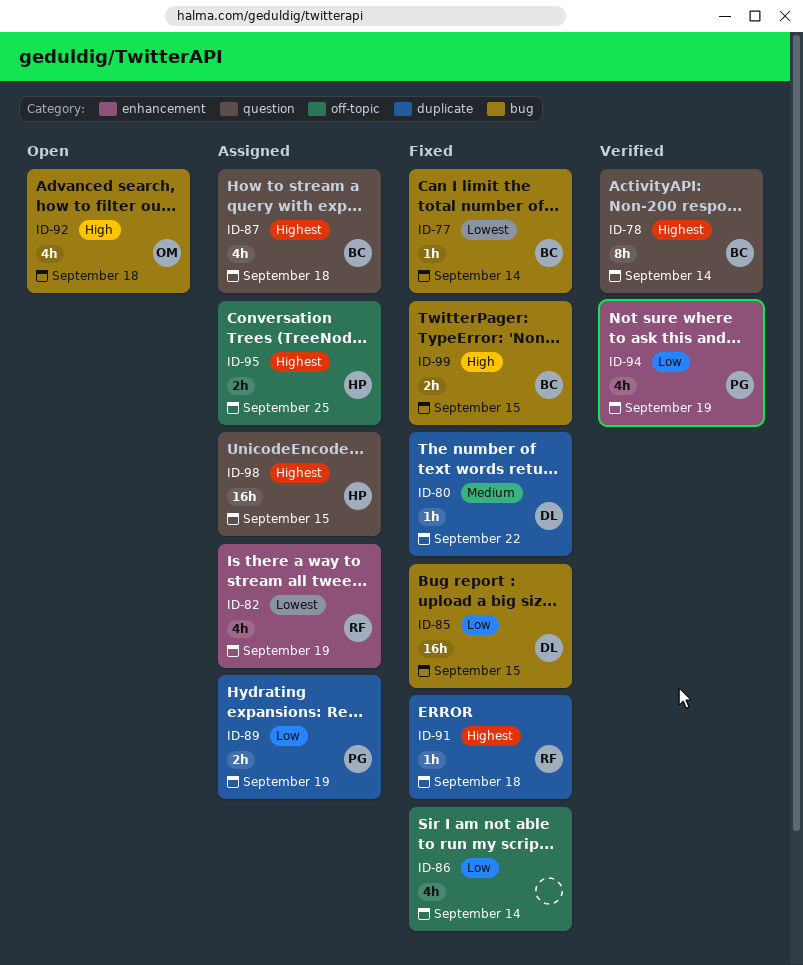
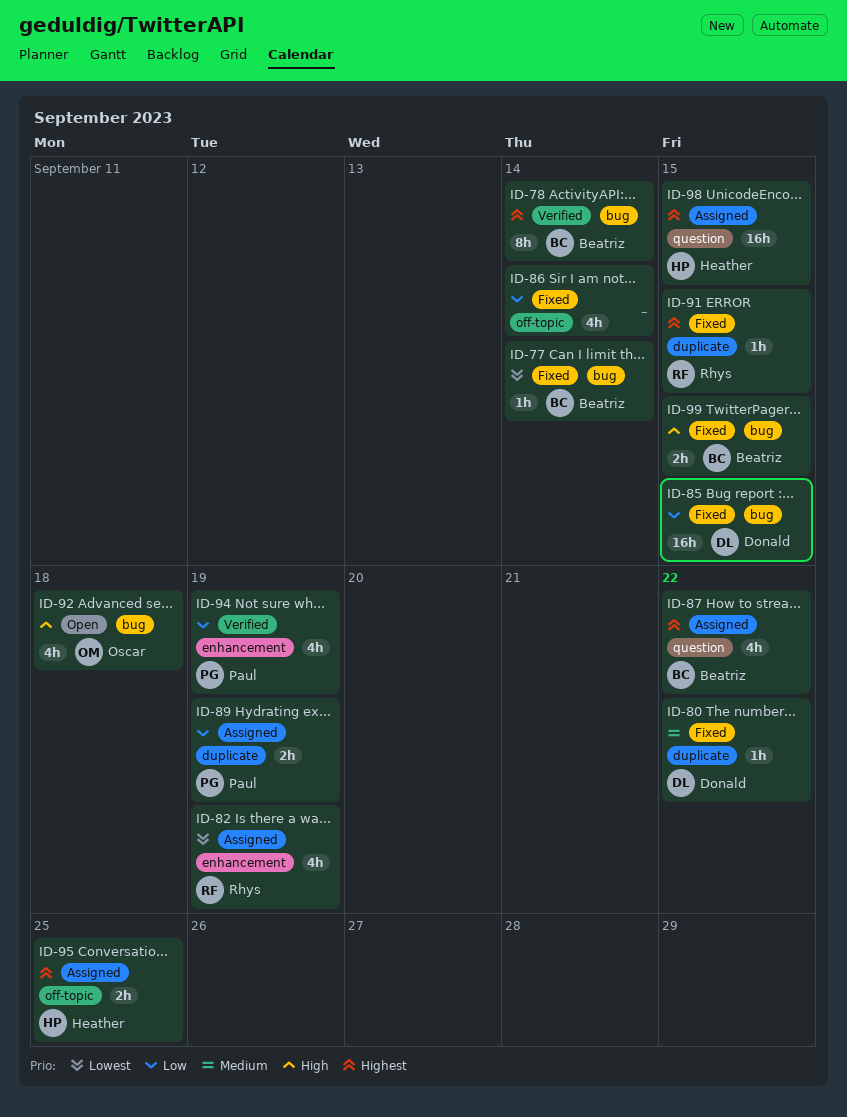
ID-78, label: question -> bug
ID-87, due: Sep 18 -> Sep 22
ID-91, due: Sep 18 -> Sep 15

